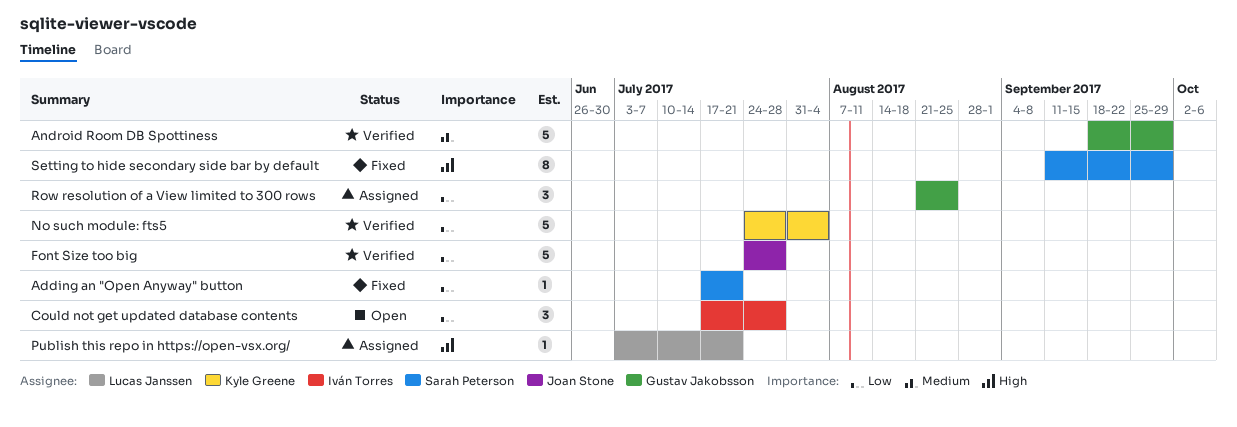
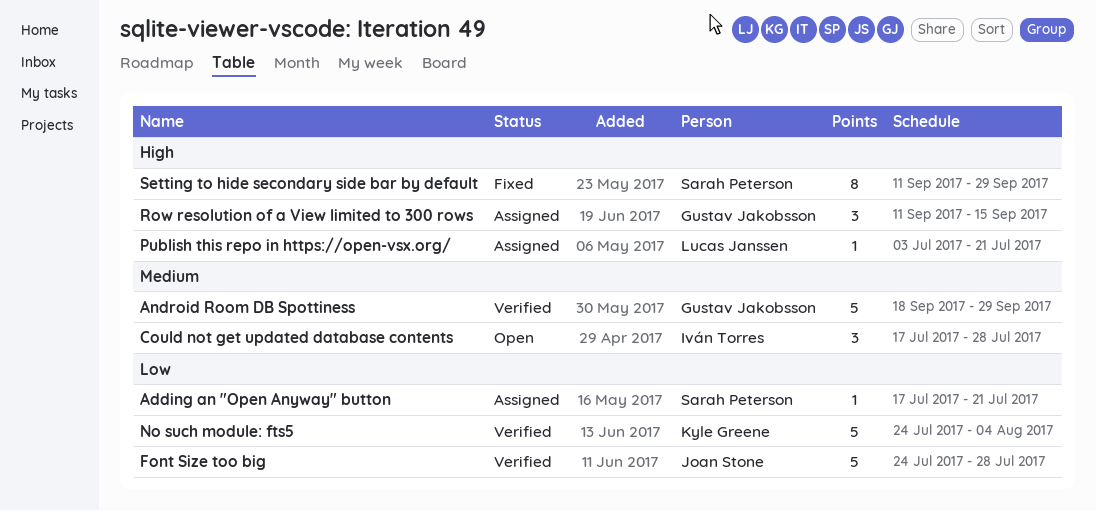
Adding an "Open Anyway" button, status: Fixed -> Assigned
Could not get updated database contents, priority: Low -> Medium
Row resolution of a View limited to 300 rows, priority: Low -> High
Row resolution of a View limited to 300 rows, start: Aug 21 -> Sep 11
Row resolution of a View limited to 300 rows, due: Aug 25 -> Sep 15

